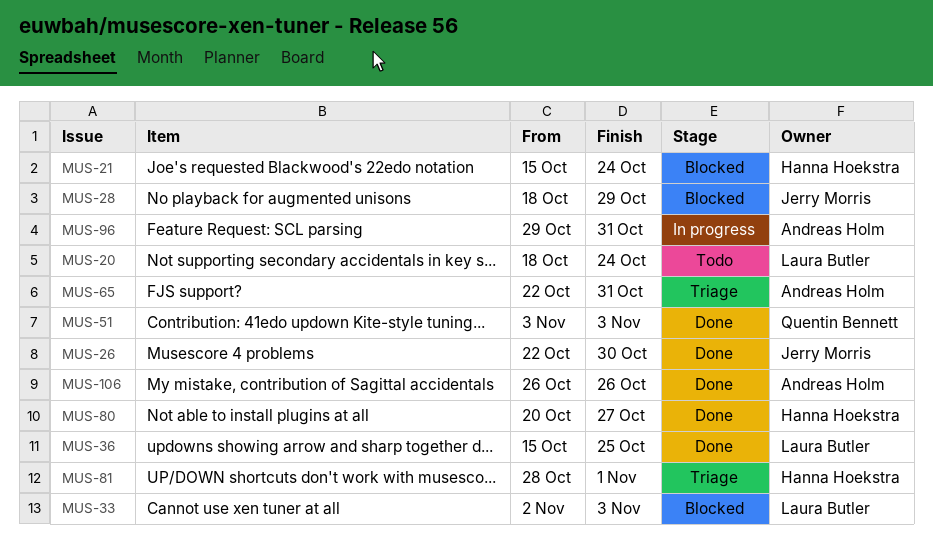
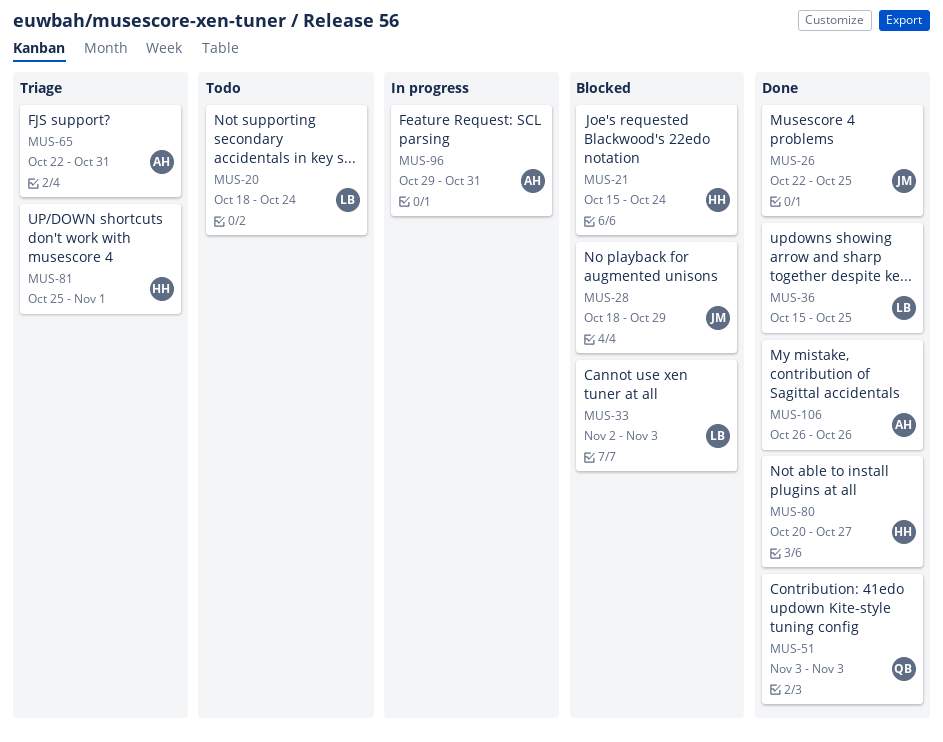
MUS-26, due: Oct 30 -> Oct 25
MUS-81, start: Oct 28 -> Oct 25

